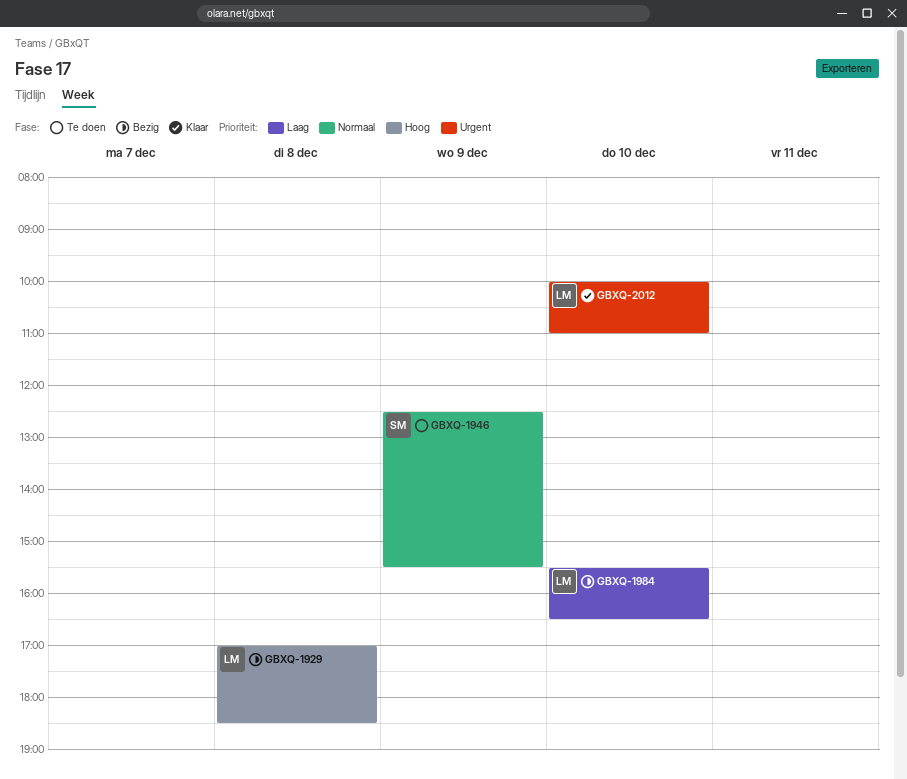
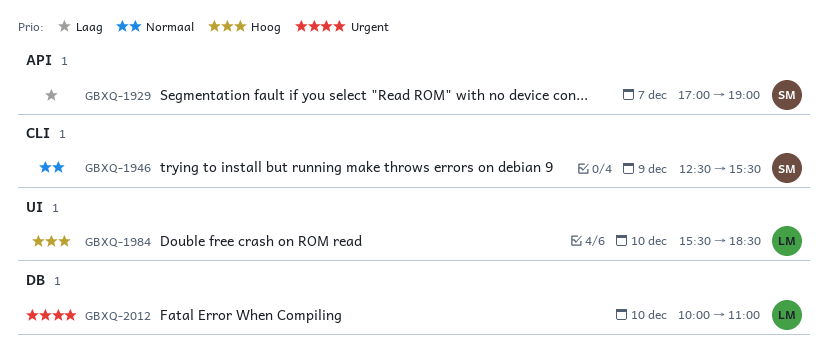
GBXQ-1929, owner: LM -> SM
GBXQ-1929, priority: Hoog -> Laag
GBXQ-1929, day: Dec 8 -> Dec 7
GBXQ-1929, ends: 18:30 -> 19:00
GBXQ-1984, priority: Laag -> Hoog
GBXQ-1984, ends: 16:30 -> 18:30

